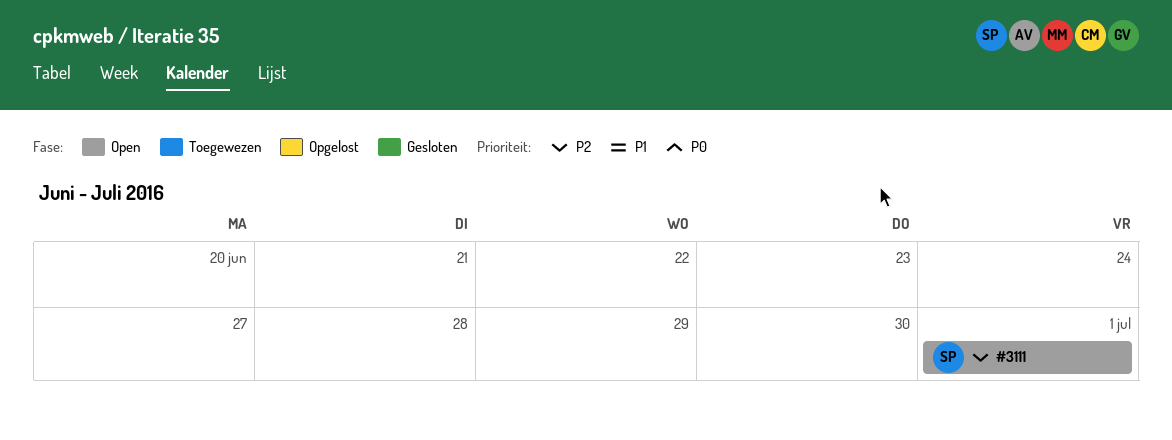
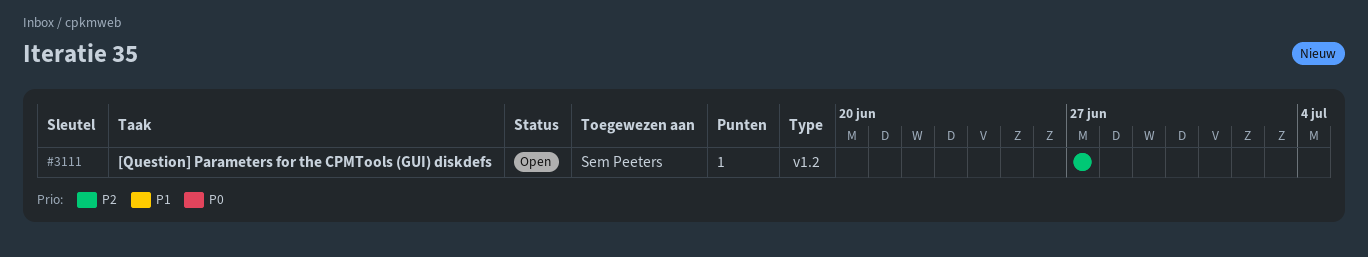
#3111, start: Jul 1 -> Jun 27
#3111, due: Jul 1 -> Jun 27

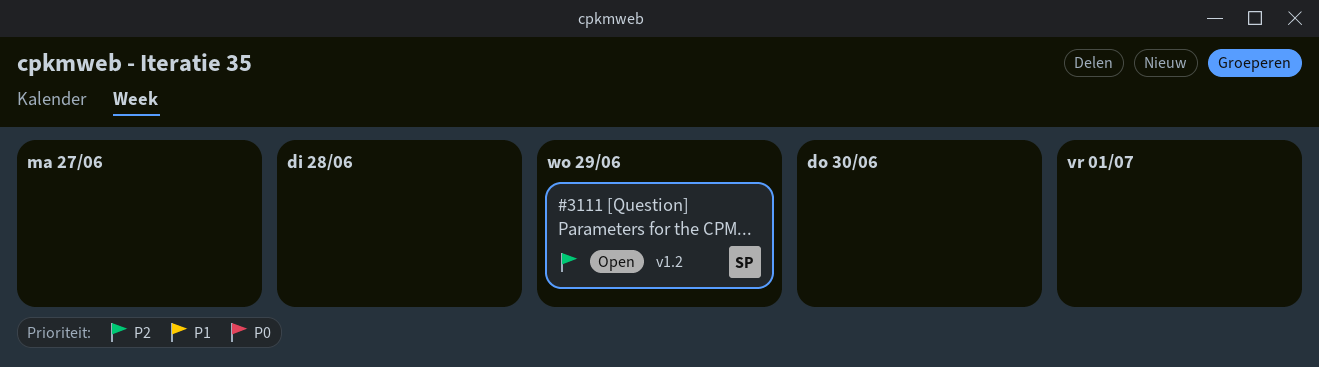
#3111, due: Jun 27 -> Jun 29

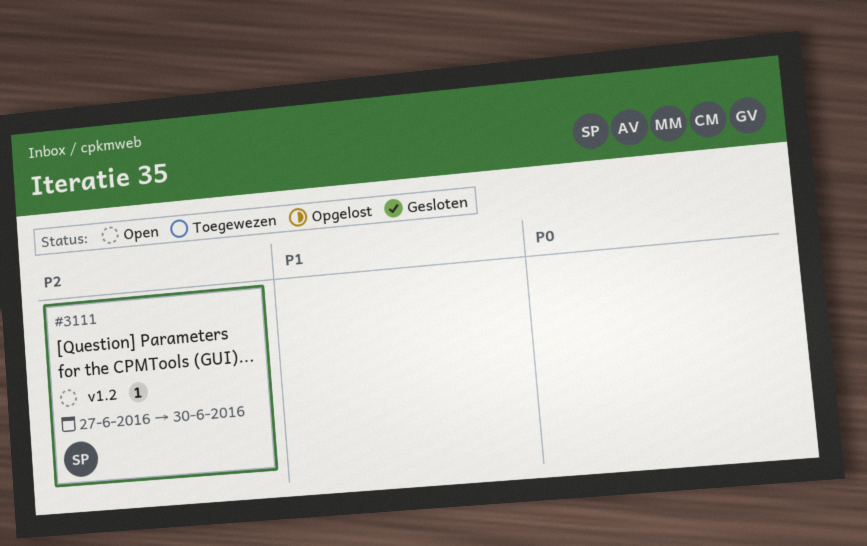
#3111, due: Jun 29 -> Jun 30

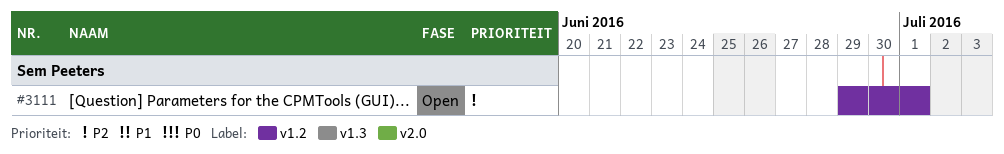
#3111, start: Jun 27 -> Jun 29
#3111, due: Jun 30 -> Jul 1

